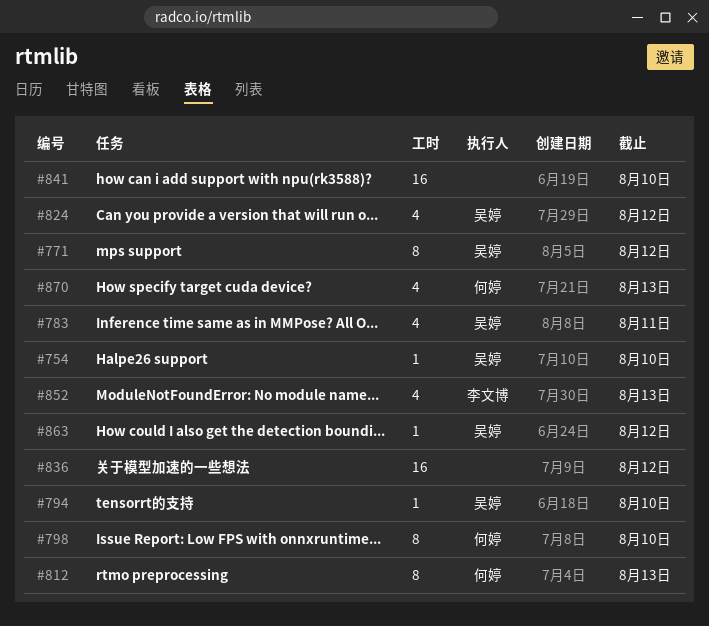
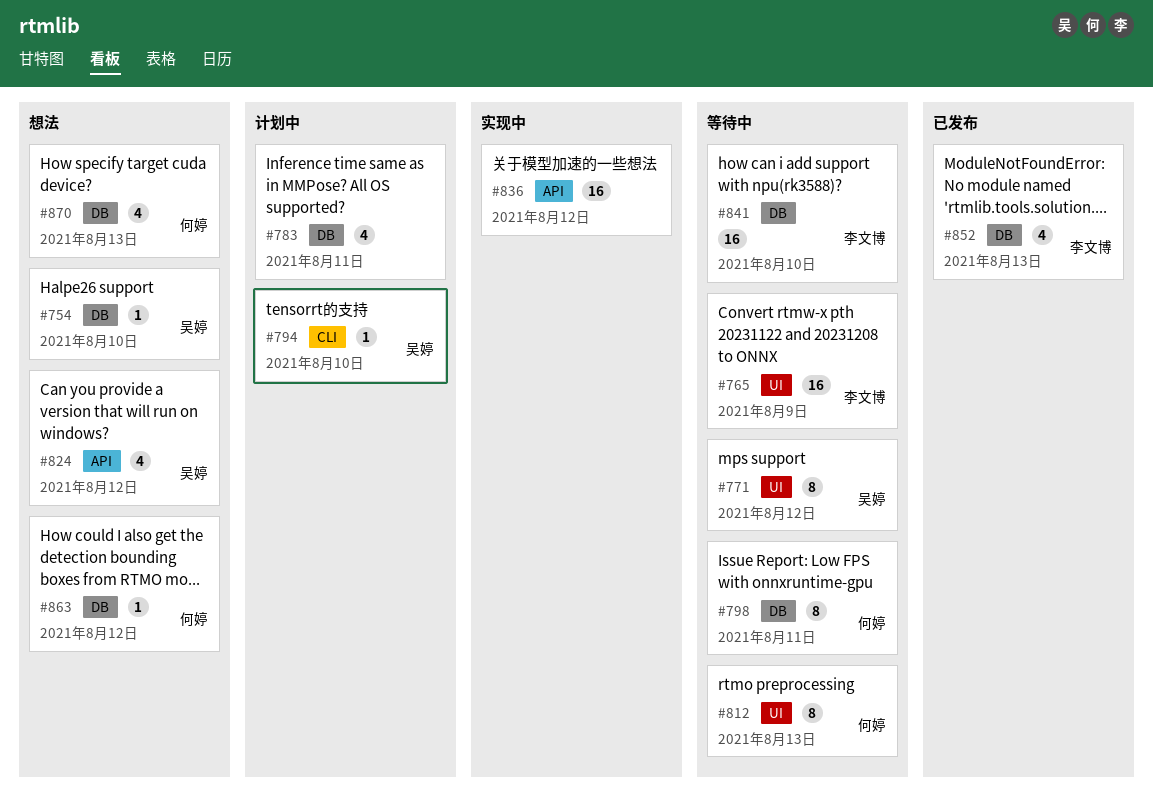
#765: none -> present
#783, owner: 吴婷 -> none
#798, due: Aug 10 -> Aug 11
#841, owner: none -> 李文博
#863, owner: 吴婷 -> 何婷

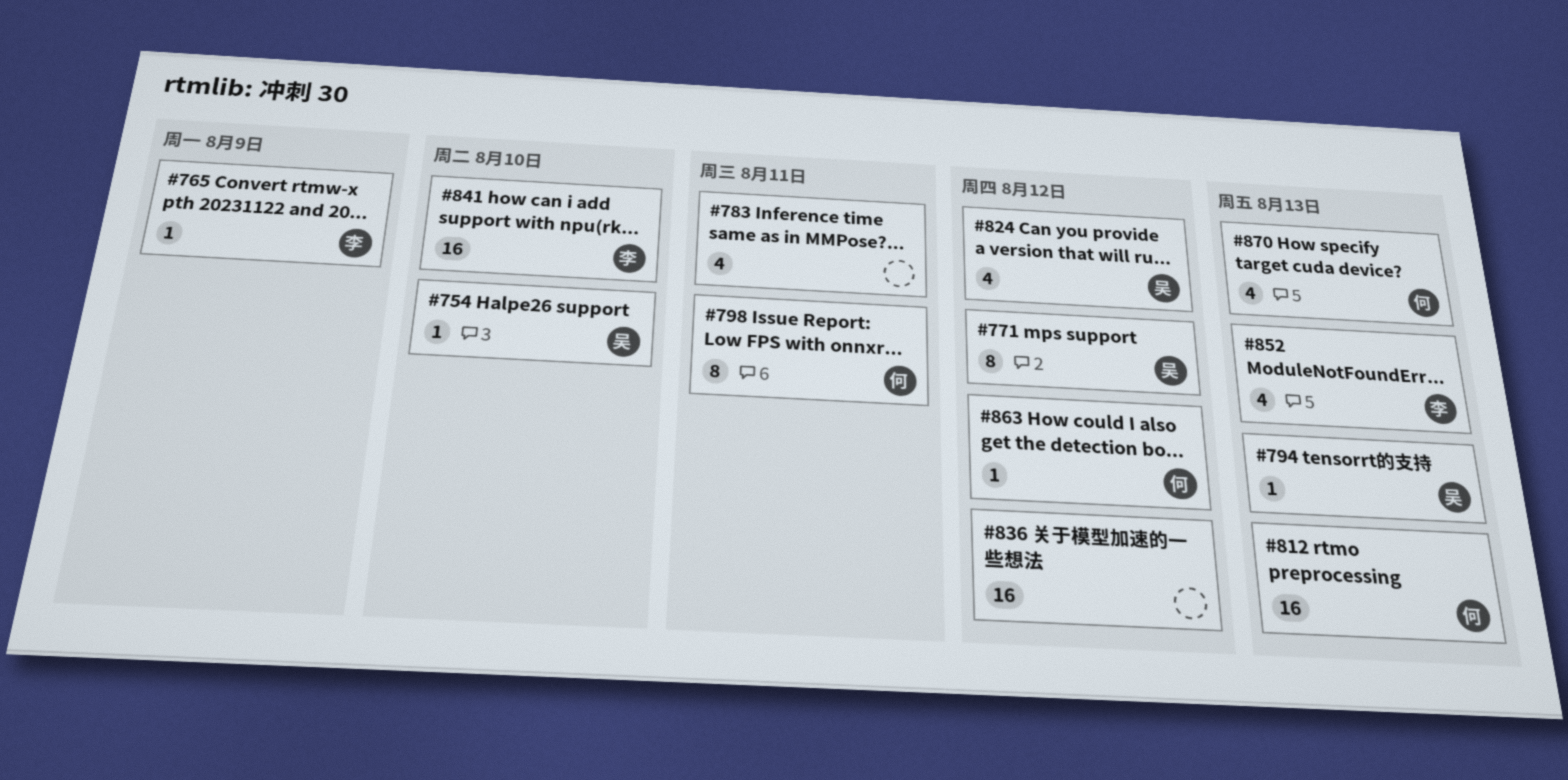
#765, estimate: 16 -> 1
#794, due: Aug 10 -> Aug 13
#812, estimate: 8 -> 16

